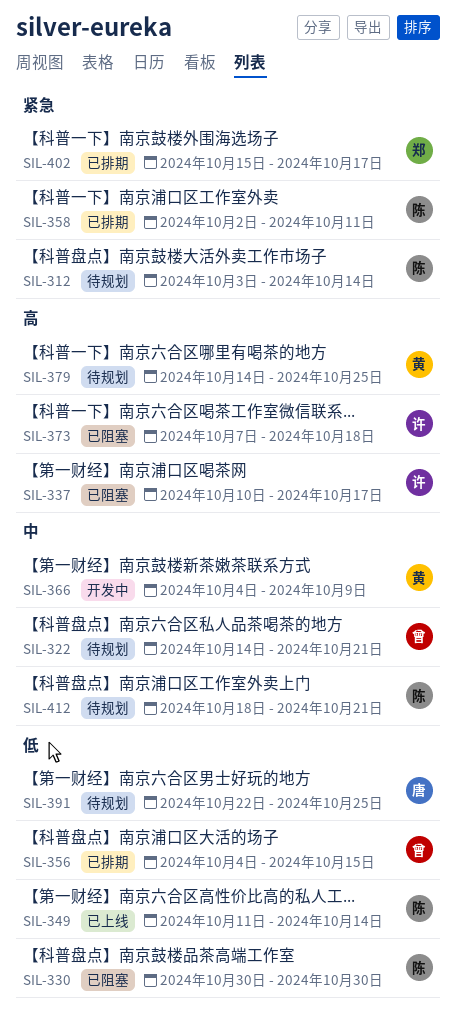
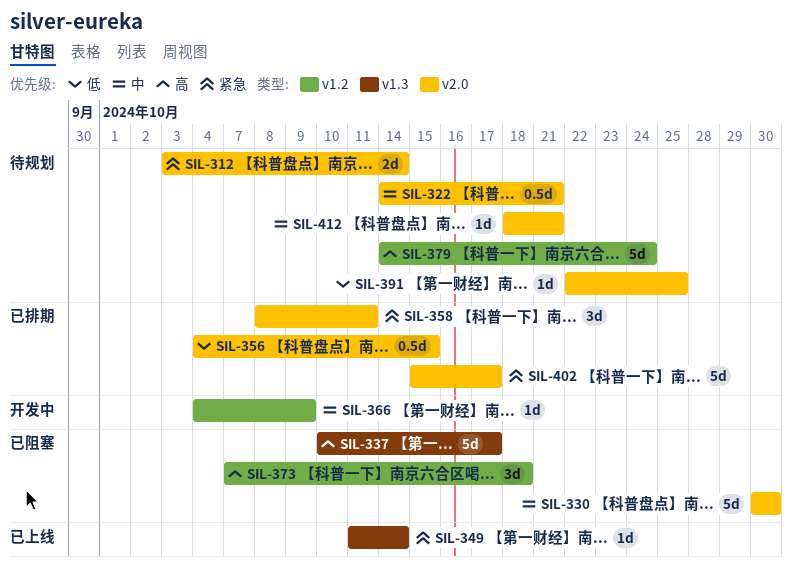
SIL-330, priority: 低 -> 中
SIL-349, priority: 低 -> 紧急
SIL-358, start: Oct 2 -> Oct 8
SIL-379, due: Oct 25 -> Oct 24

